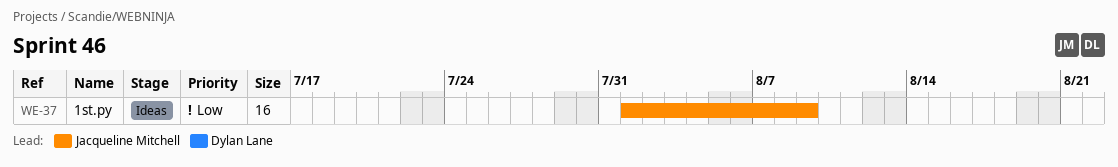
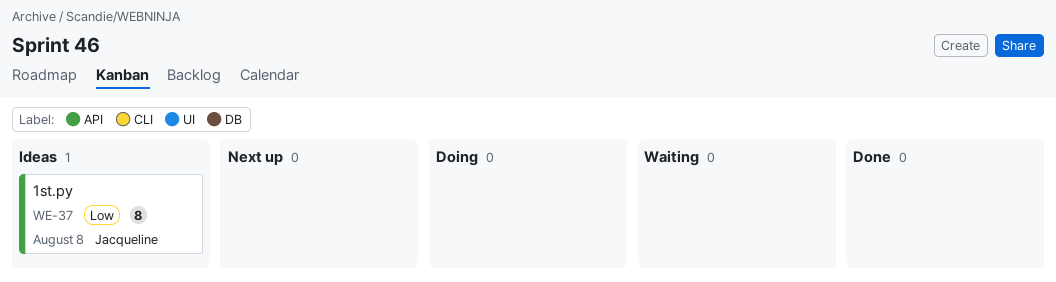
WE-37, estimate: 16 -> 8
WE-37, due: Aug 9 -> Aug 8

